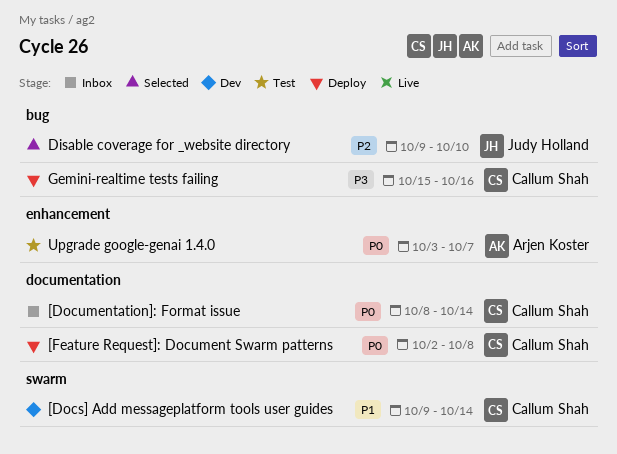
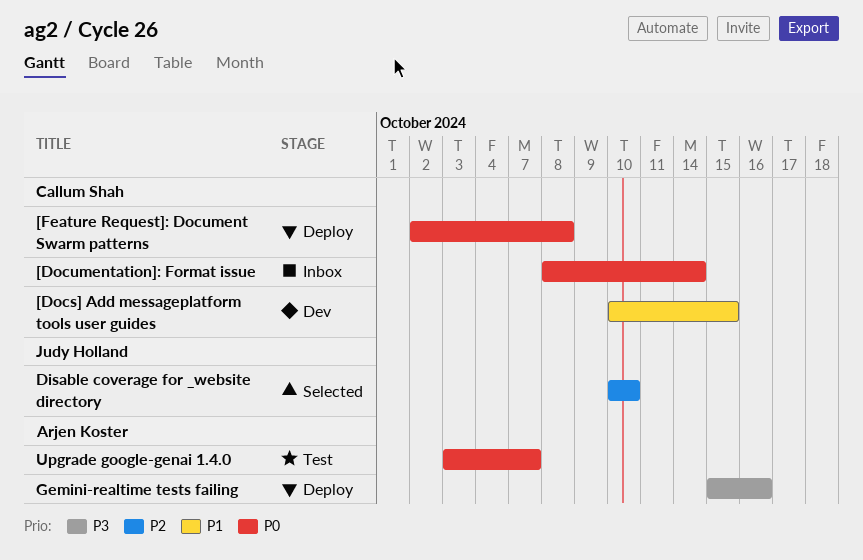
[Docs] Add messageplatform tools user guides, start: Oct 9 -> Oct 10
[Docs] Add messageplatform tools user guides, due: Oct 14 -> Oct 15
Disable coverage for _website directory, start: Oct 9 -> Oct 10
Gemini-realtime tests failing, owner: Callum Shah -> Arjen Koster

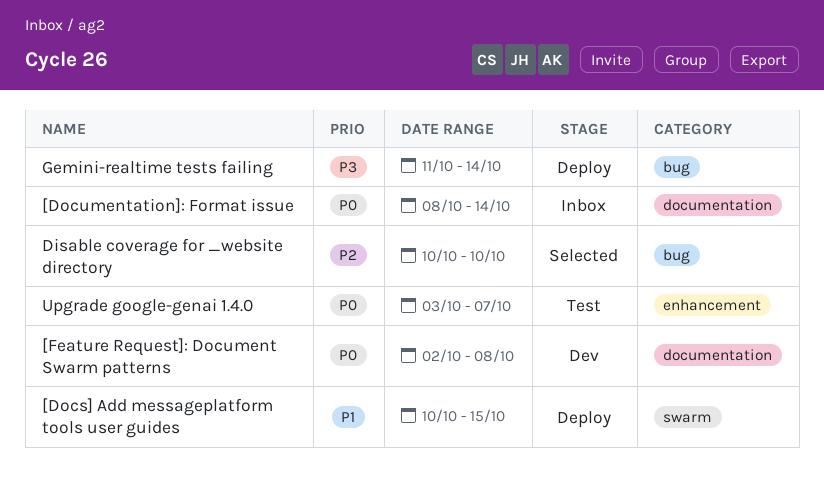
[Docs] Add messageplatform tools user guides, status: Dev -> Deploy
[Feature Request]: Document Swarm patterns, status: Deploy -> Dev
Gemini-realtime tests failing, start: Oct 15 -> Oct 11
Gemini-realtime tests failing, due: Oct 16 -> Oct 14

